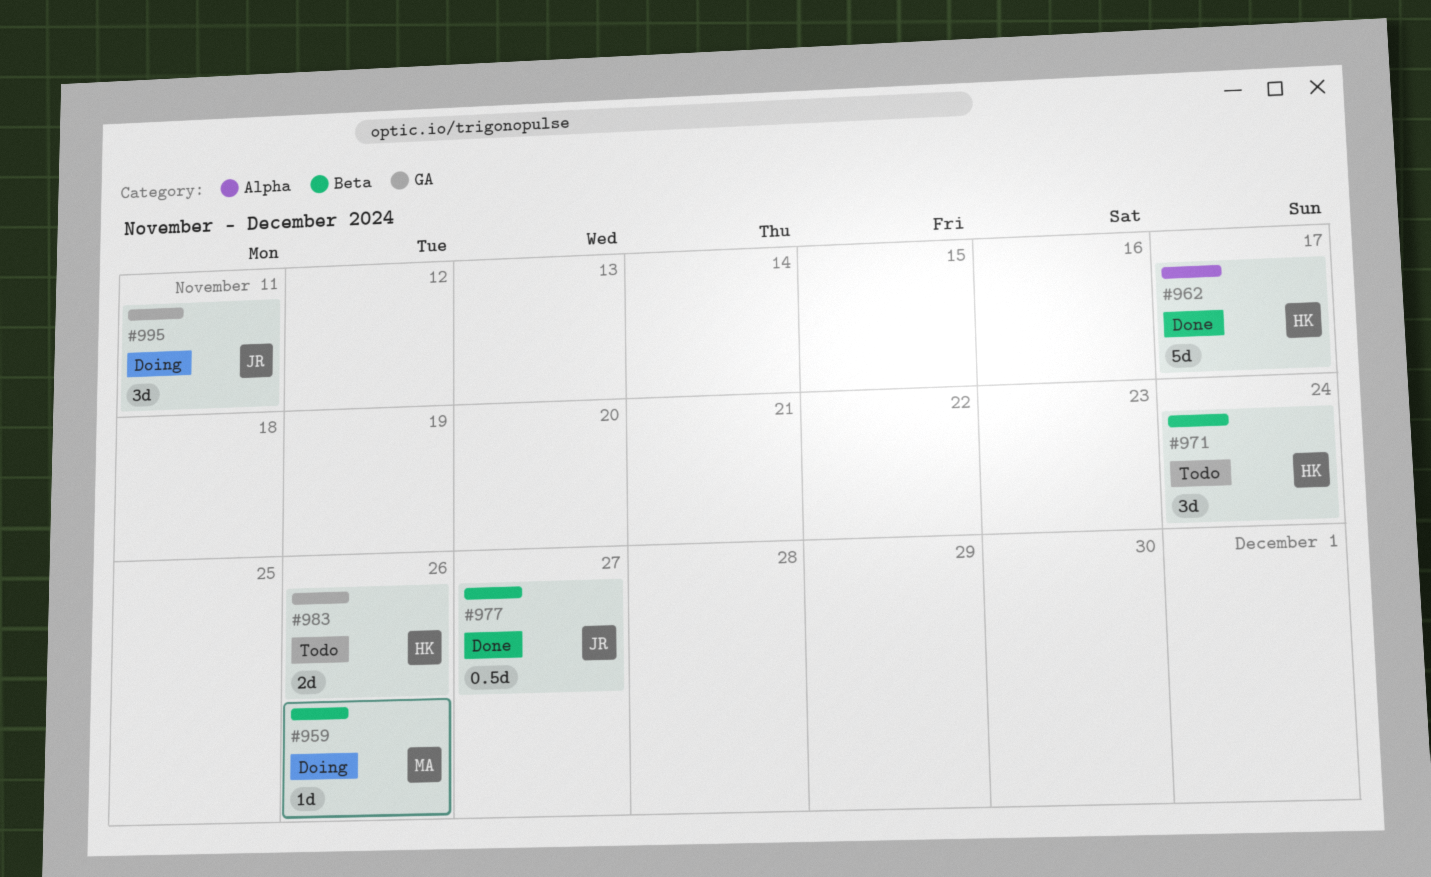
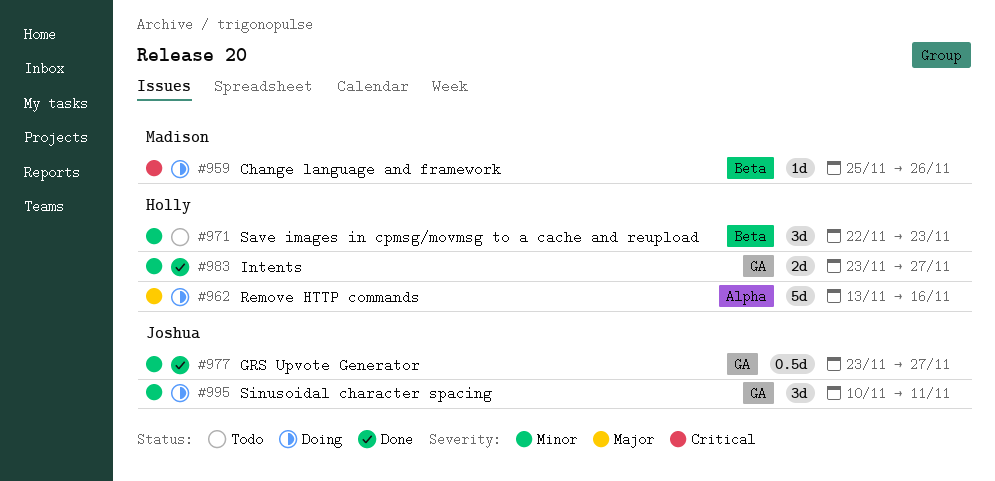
#962, status: Done -> Doing
#962, due: Nov 17 -> Nov 16
#971, due: Nov 24 -> Nov 23
#977, label: Beta -> GA
#983, status: Todo -> Done
#983, due: Nov 26 -> Nov 27

